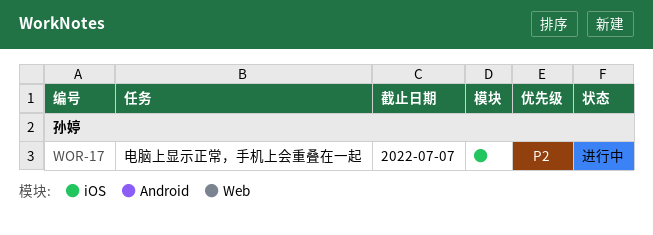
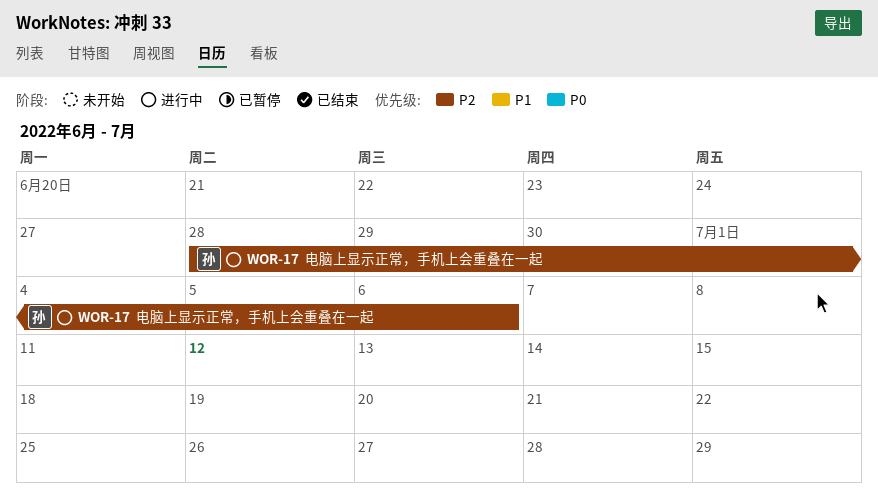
WOR-17, due: Jul 7 -> Jul 6

